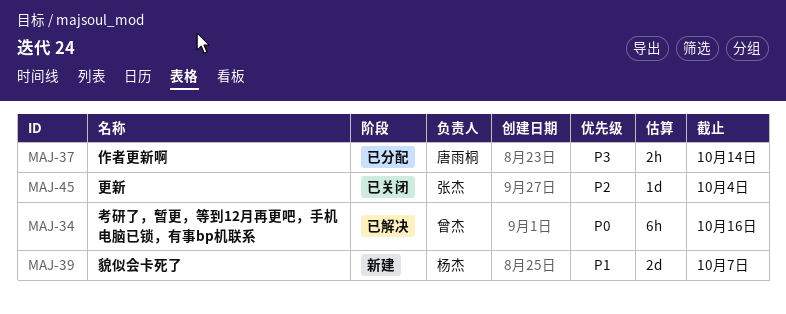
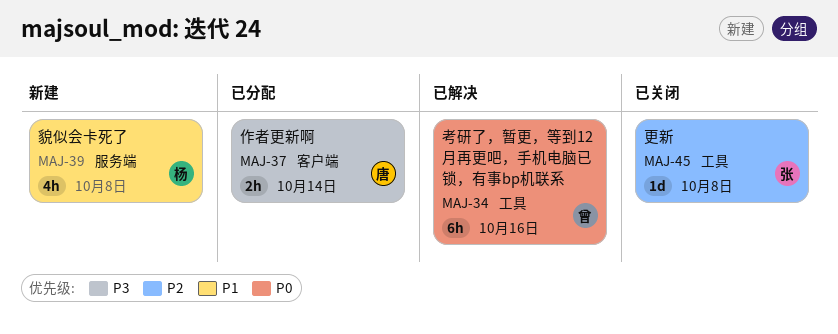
MAJ-39, estimate: 2d -> 4h
MAJ-39, due: Oct 7 -> Oct 8
MAJ-45, due: Oct 4 -> Oct 8

